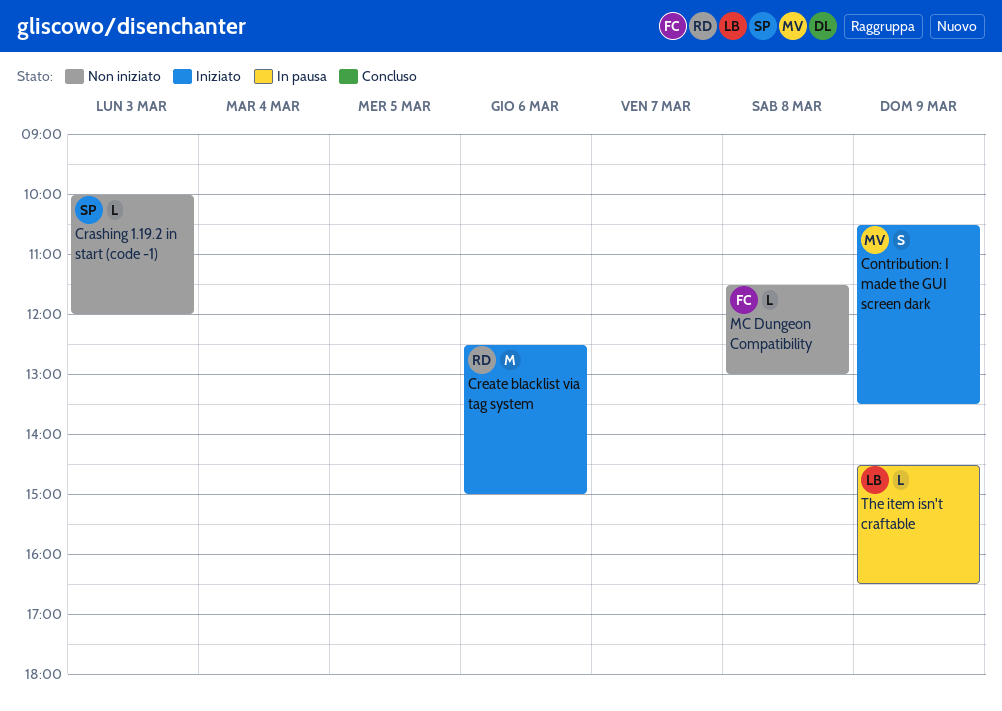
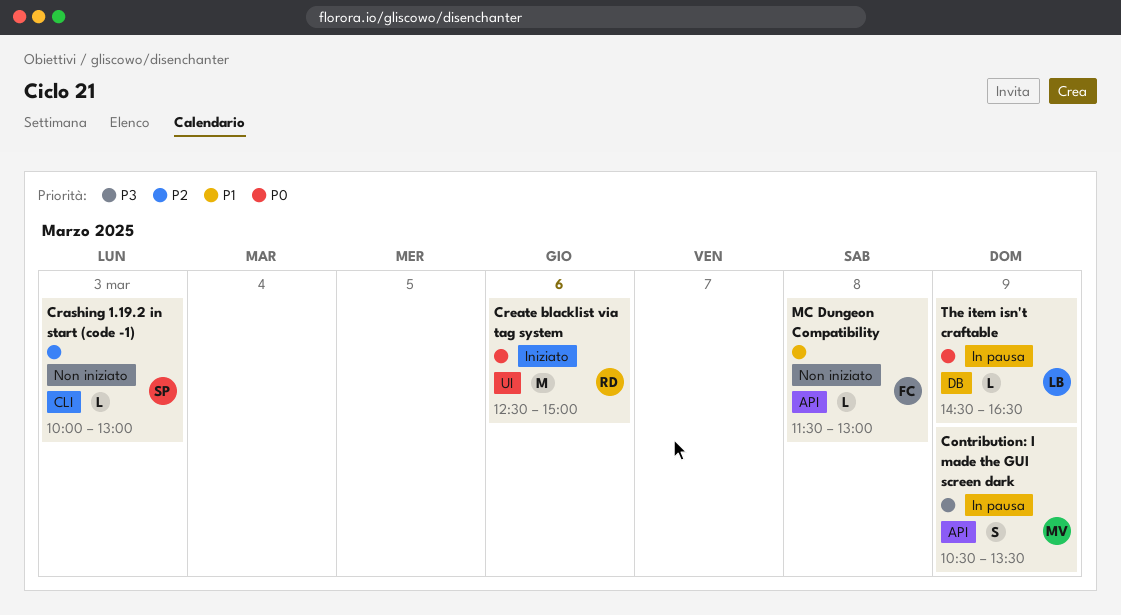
Contribution: I made the GUI screen dark, status: Iniziato -> In pausa
Crashing 1.19.2 in start (code -1), ends: 12:00 -> 13:00

